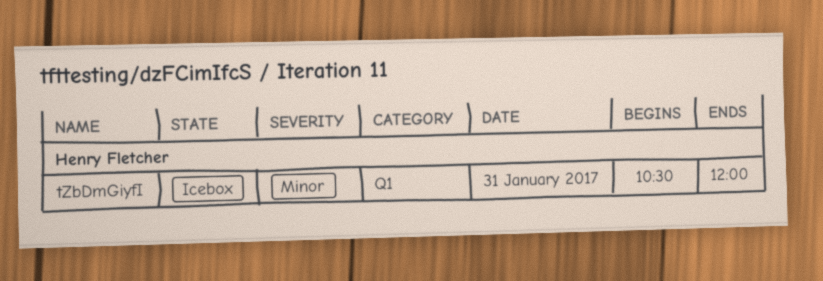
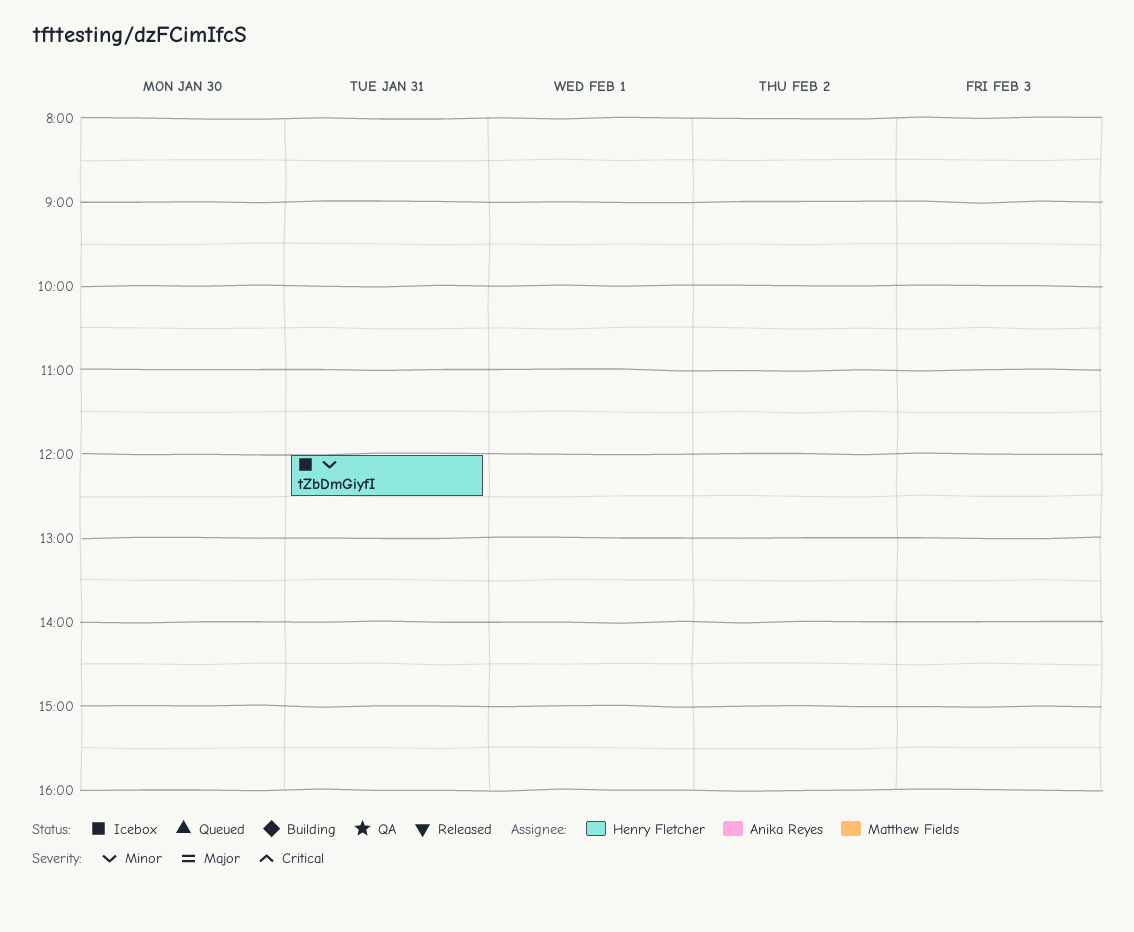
tZbDmGiyfI, begins: 10:30 -> 12:00
tZbDmGiyfI, ends: 12:00 -> 12:30

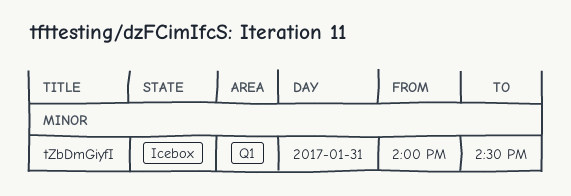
tZbDmGiyfI, begins: 12:00 -> 14:00
tZbDmGiyfI, ends: 12:30 -> 14:30

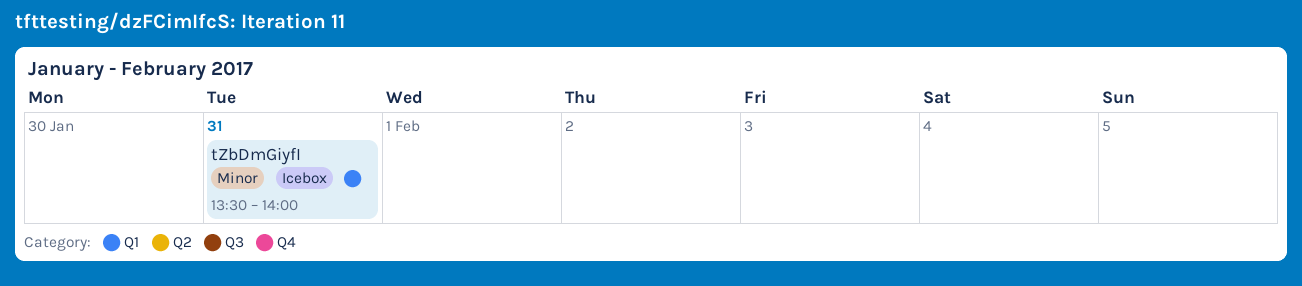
tZbDmGiyfI, begins: 14:00 -> 13:30
tZbDmGiyfI, ends: 14:30 -> 14:00

